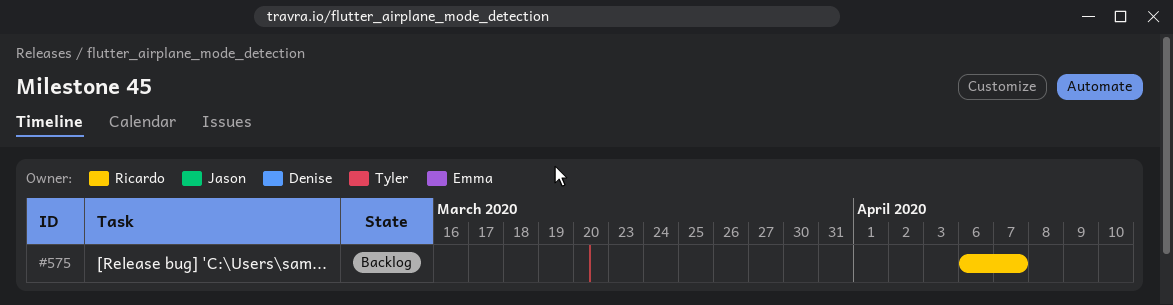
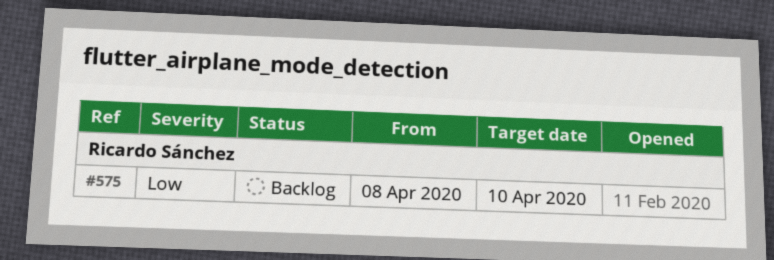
#575, start: Apr 6 -> Apr 8
#575, due: Apr 7 -> Apr 10

